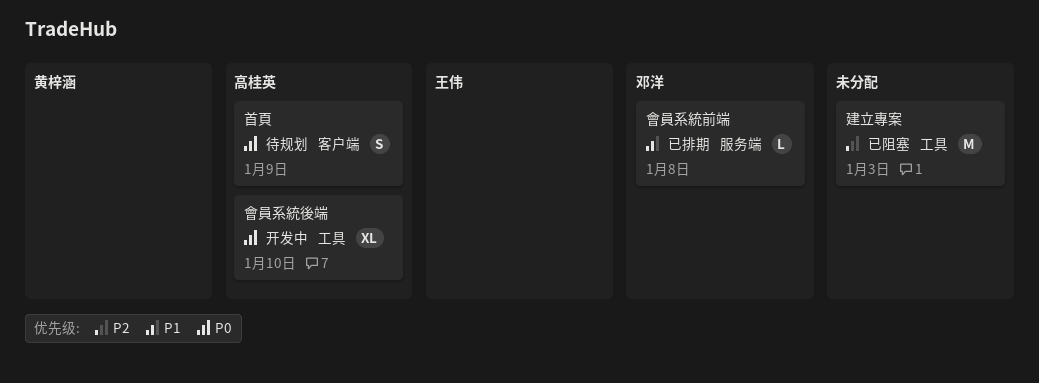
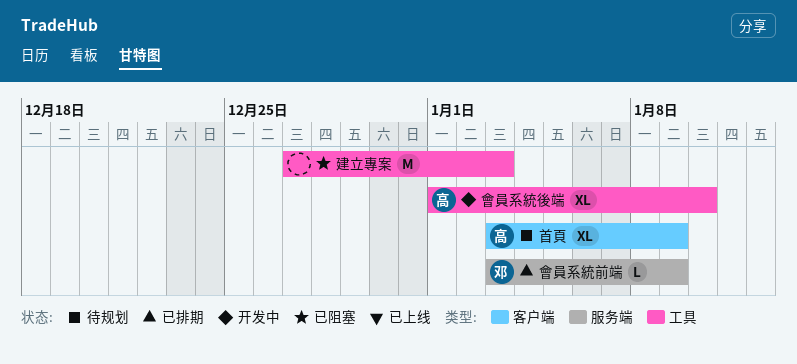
會員系統前端, due: Jan 8 -> Jan 9
首頁, estimate: S -> XL

